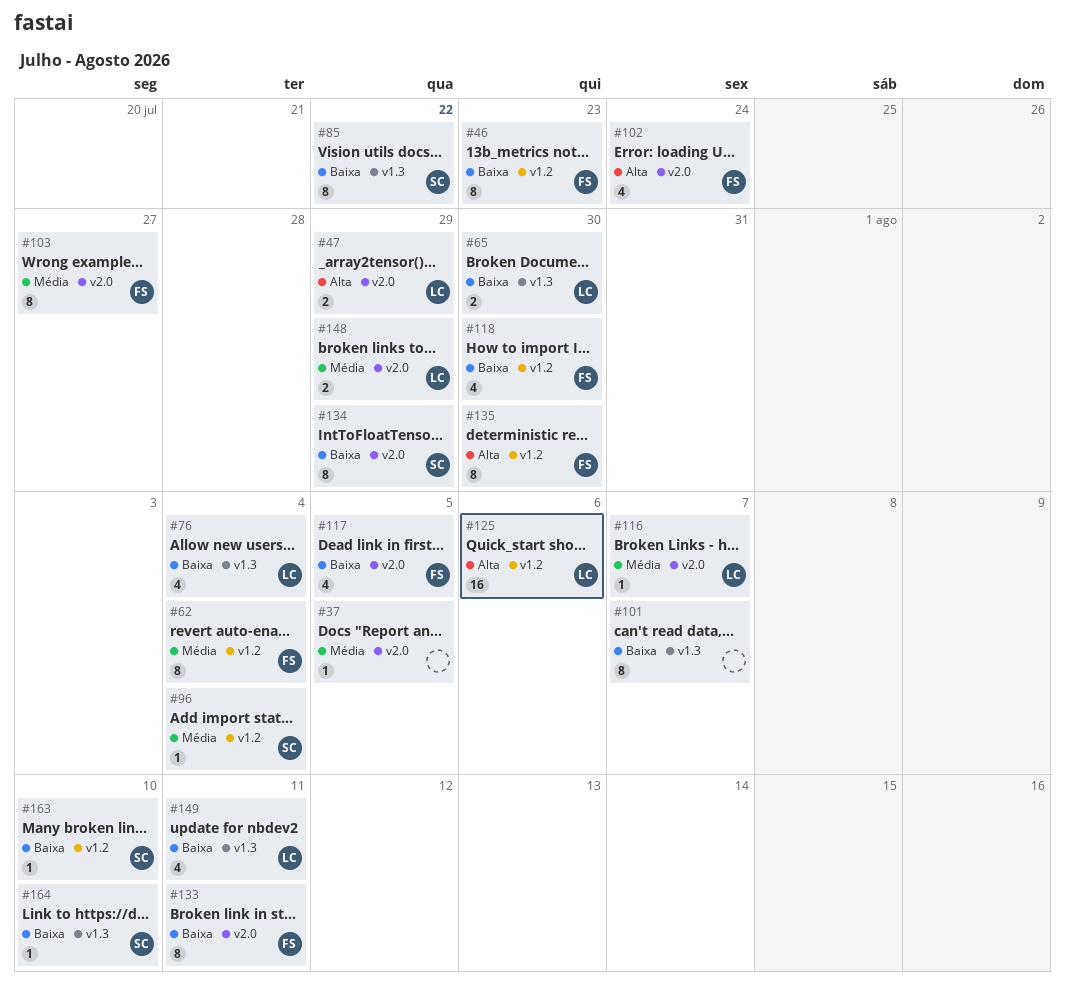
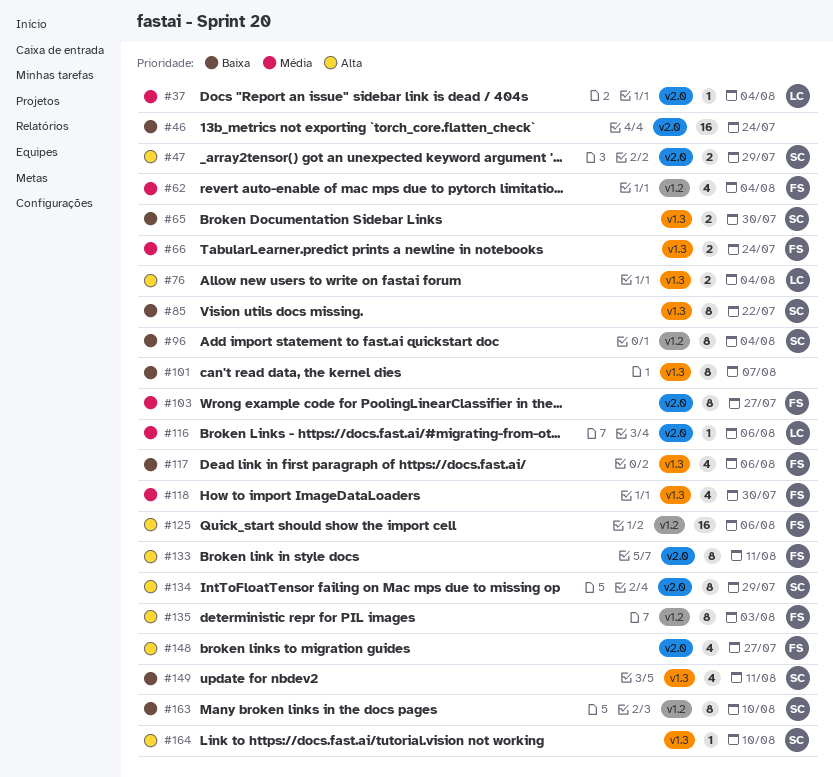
#37, owner: none -> LC
#37, due: Aug 5 -> Aug 4
#46, owner: FS -> none
#46, label: v1.2 -> v2.0
#46, estimate: 8 -> 16
#46, due: Jul 23 -> Jul 24
#47, owner: LC -> SC
#62, estimate: 8 -> 4
#65, owner: LC -> SC
#66: none -> present
#76, priority: Baixa -> Alta
#76, estimate: 4 -> 2
#96, priority: Média -> Baixa
#96, estimate: 1 -> 8
#102: present -> none
#116, due: Aug 7 -> Aug 6
#117, label: v2.0 -> v1.3
#117, due: Aug 5 -> Aug 6
#118, priority: Baixa -> Média
#118, label: v1.2 -> v1.3
#125, owner: LC -> FS
#133, priority: Baixa -> Alta
#134, priority: Baixa -> Alta
#135, due: Jul 30 -> Aug 3
#148, owner: LC -> FS
#148, priority: Média -> Alta
#148, estimate: 2 -> 4
#148, due: Jul 29 -> Jul 27
#149, owner: LC -> SC
#163, estimate: 1 -> 8
#164, priority: Baixa -> Alta

